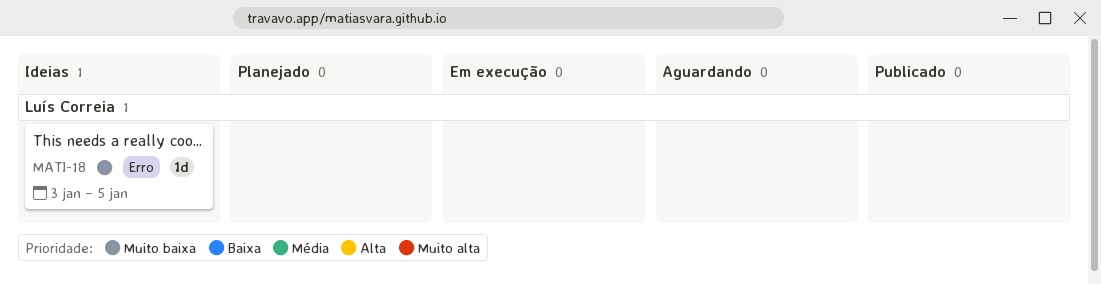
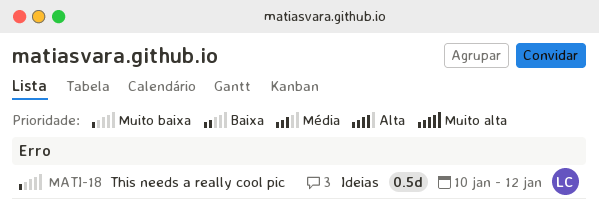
MATI-18, estimate: 1d -> 0.5d
MATI-18, start: Jan 3 -> Jan 10
MATI-18, due: Jan 5 -> Jan 12

